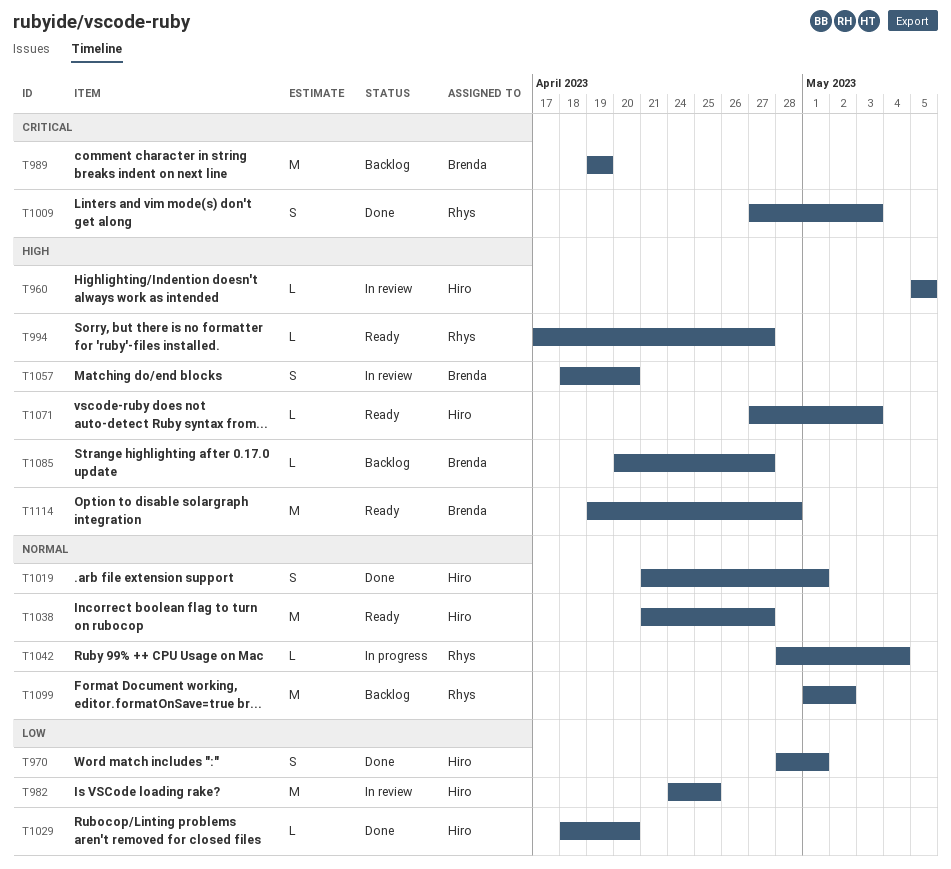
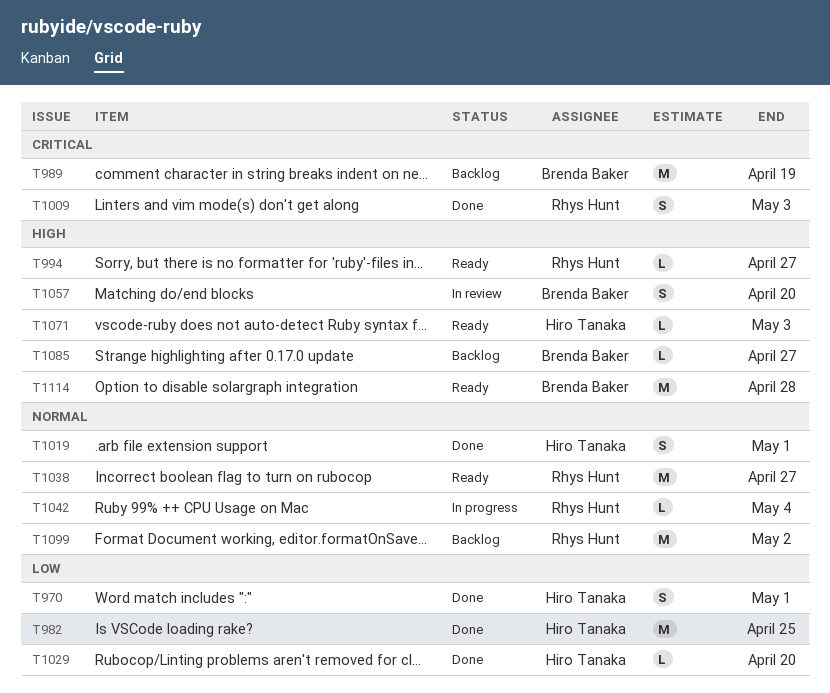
T960: present -> none
T982, status: In review -> Done
T1038, owner: Hiro Tanaka -> Rhys Hunt

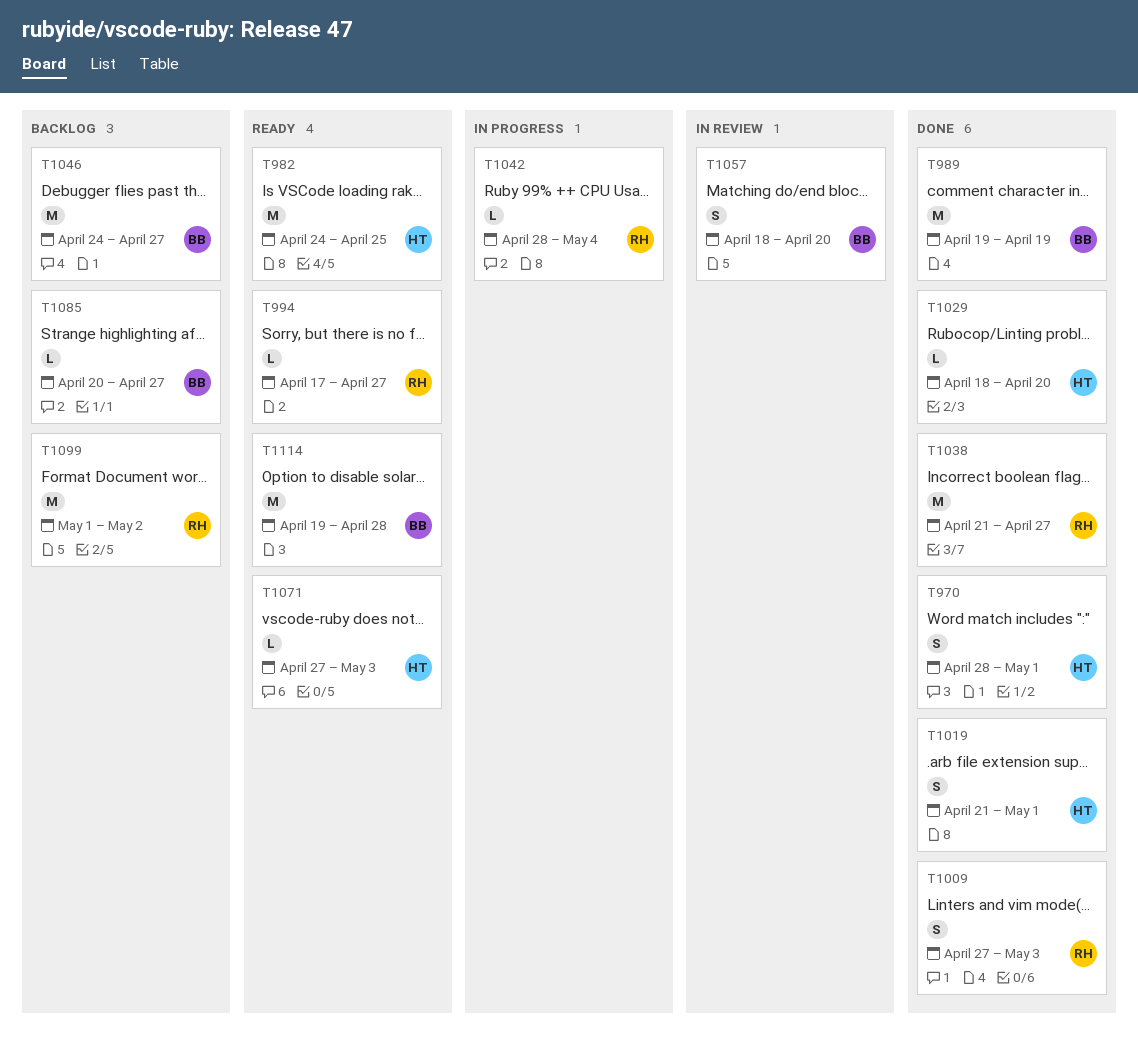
T982, status: Done -> Ready
T989, status: Backlog -> Done
T1038, status: Ready -> Done
T1046: none -> present

